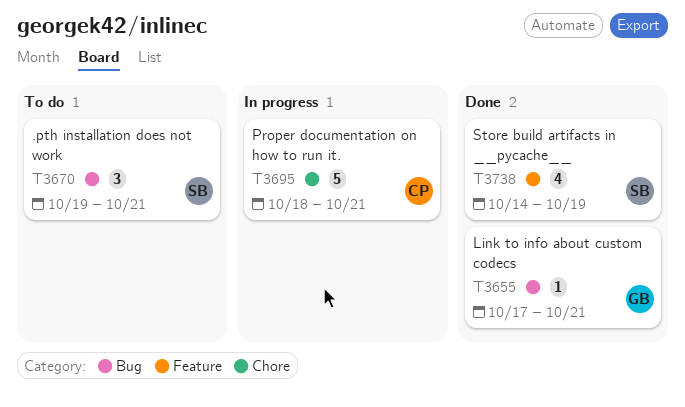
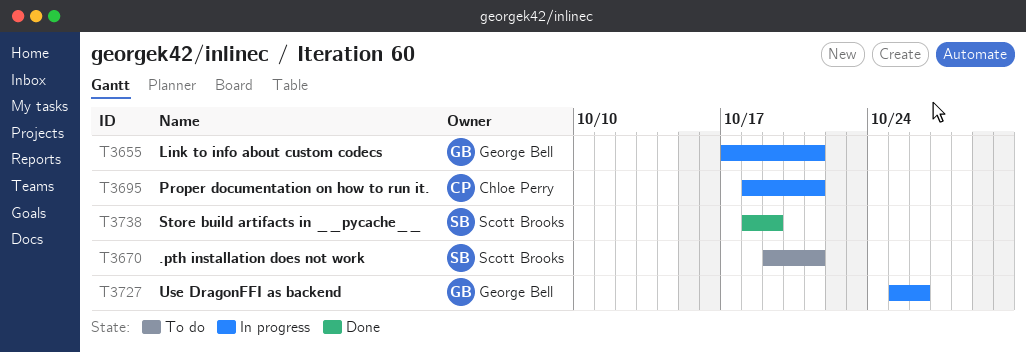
T3655, status: Done -> In progress
T3727: none -> present
T3738, start: Oct 14 -> Oct 18

